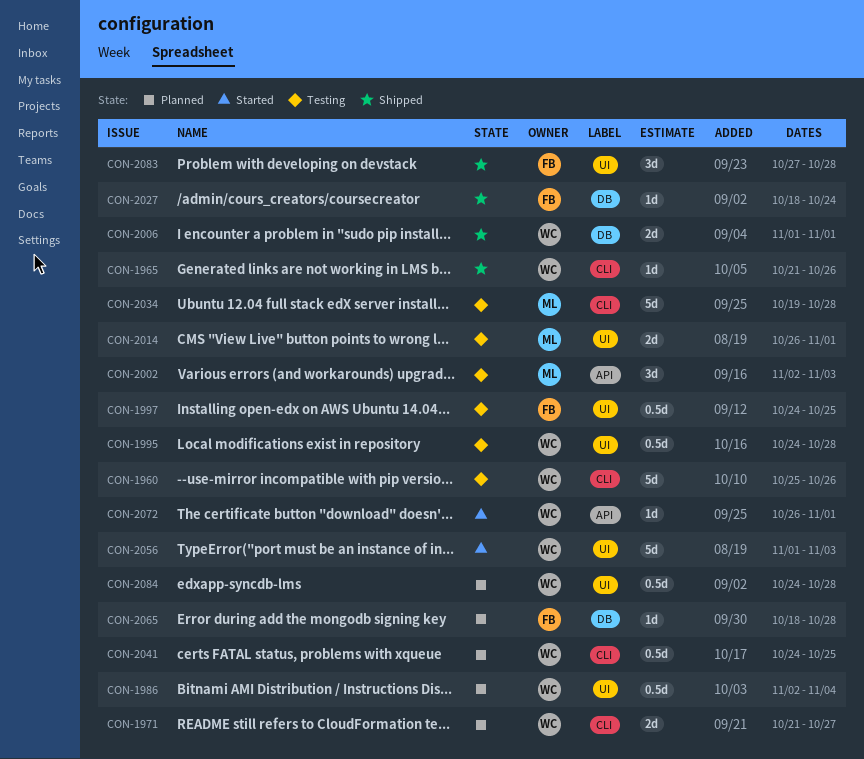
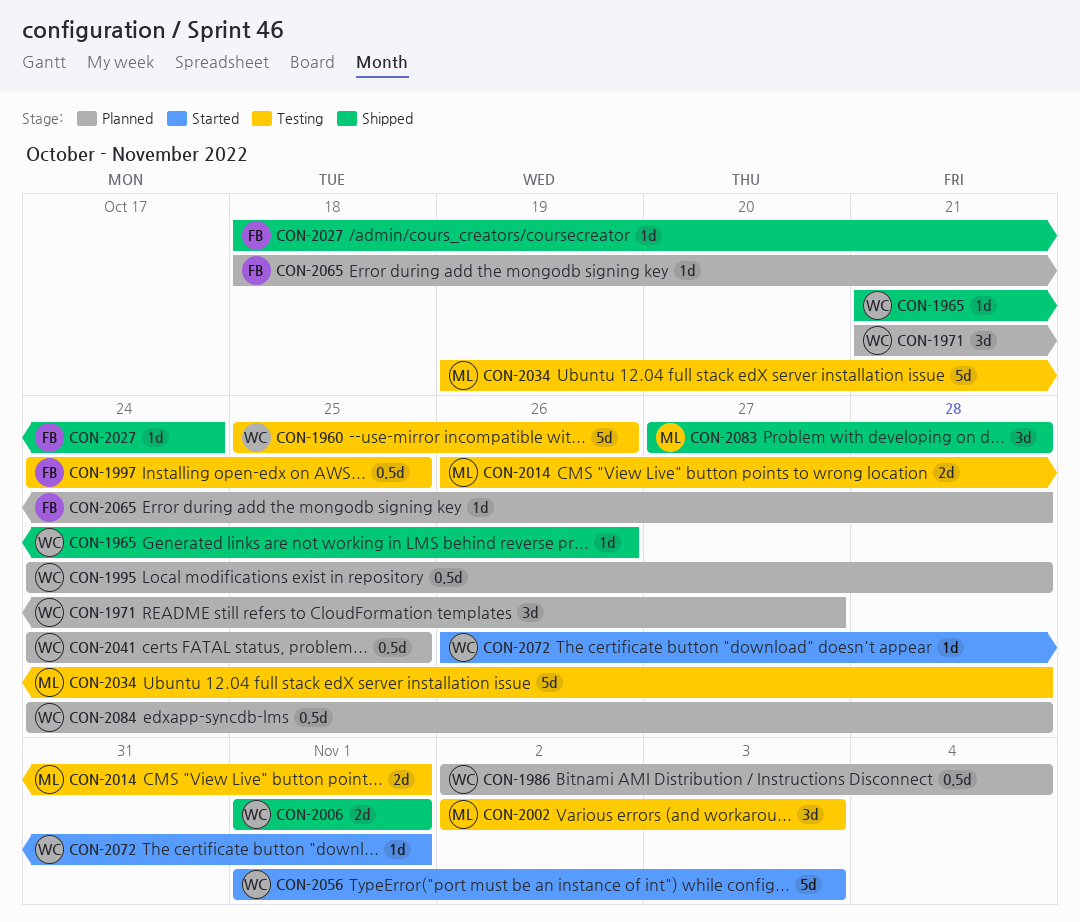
CON-1971, estimate: 2d -> 3d
CON-1995, status: Testing -> Planned
CON-2083, owner: FB -> ML

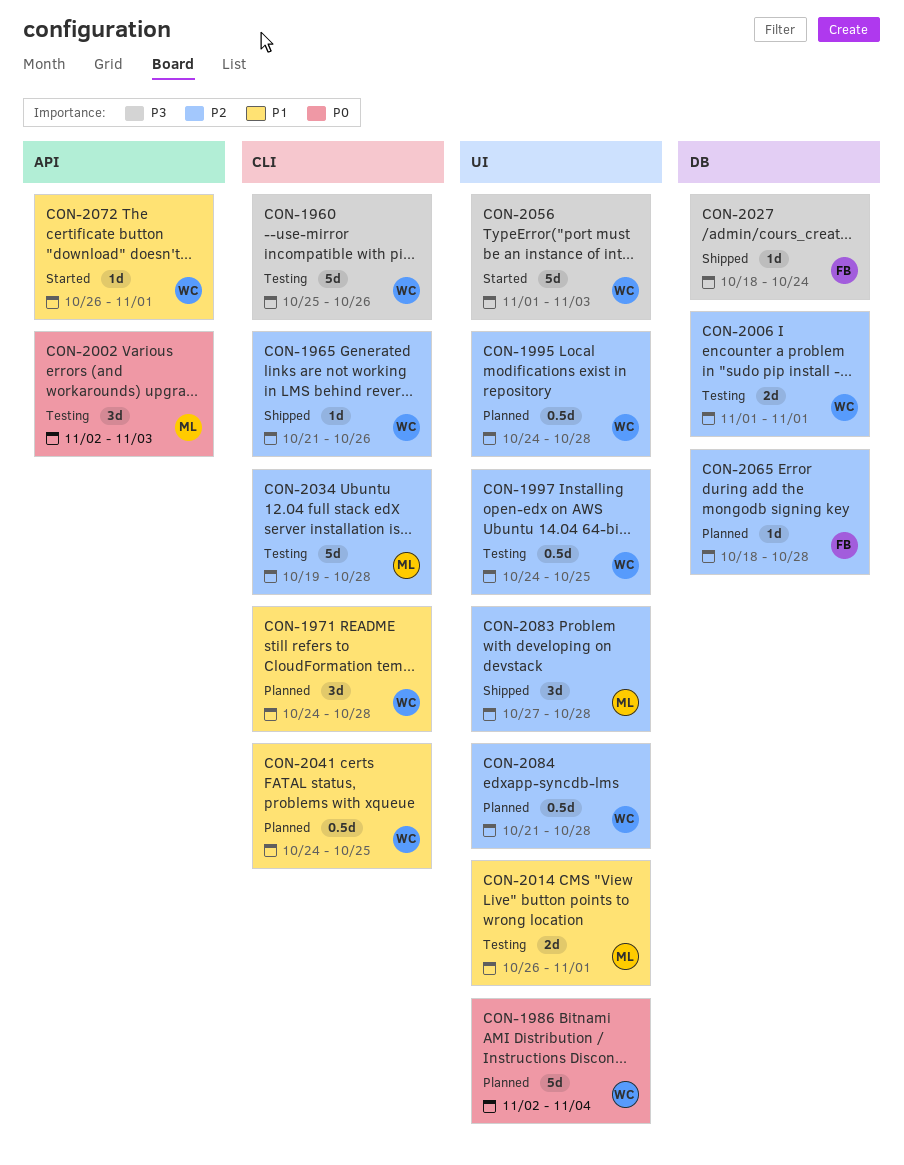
CON-1971, start: Oct 21 -> Oct 24
CON-1971, due: Oct 27 -> Oct 28
CON-1986, estimate: 0.5d -> 5d
CON-1997, owner: FB -> WC
CON-2006, status: Shipped -> Testing
CON-2084, start: Oct 24 -> Oct 21

